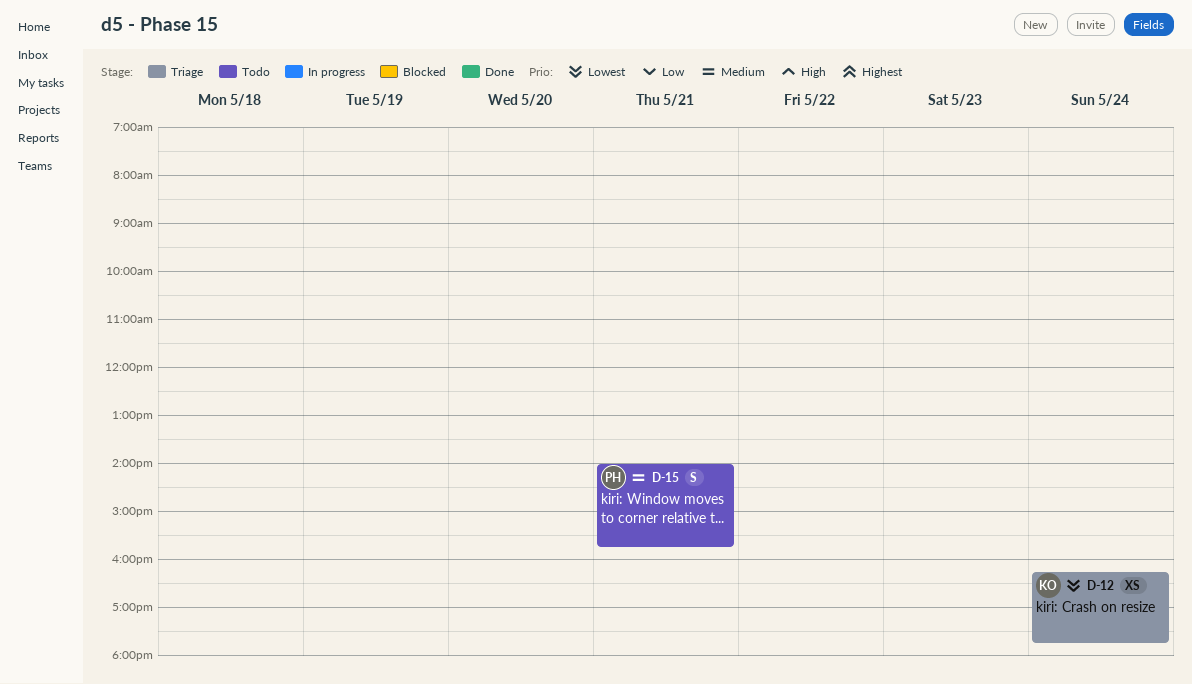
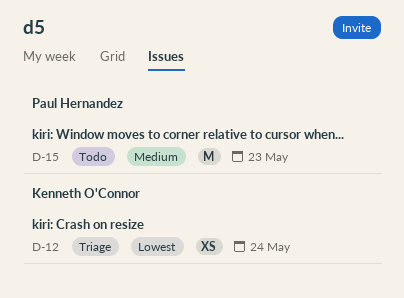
D-15, estimate: S -> M
D-15, day: May 21 -> May 23

